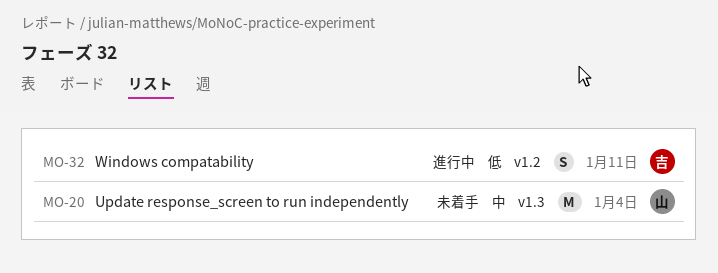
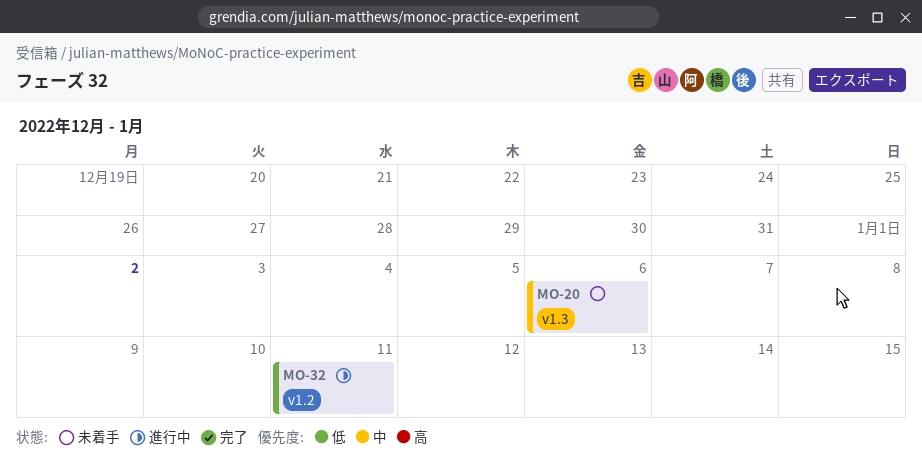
MO-20, due: Jan 4 -> Jan 6

